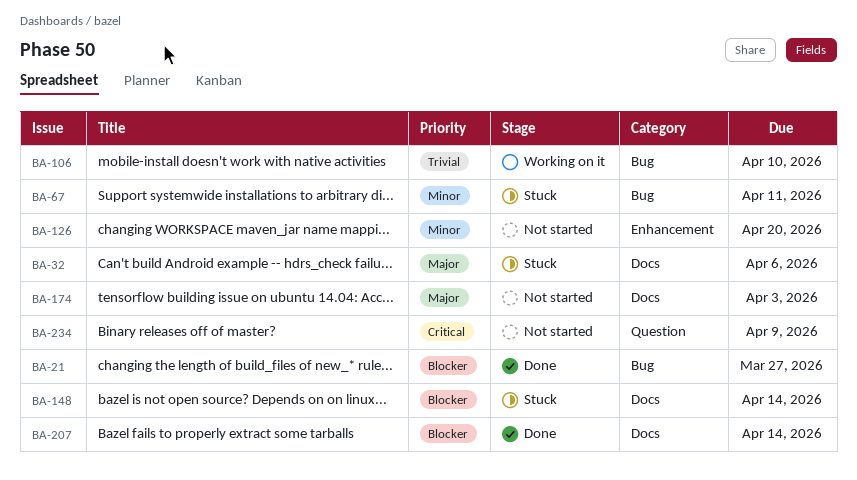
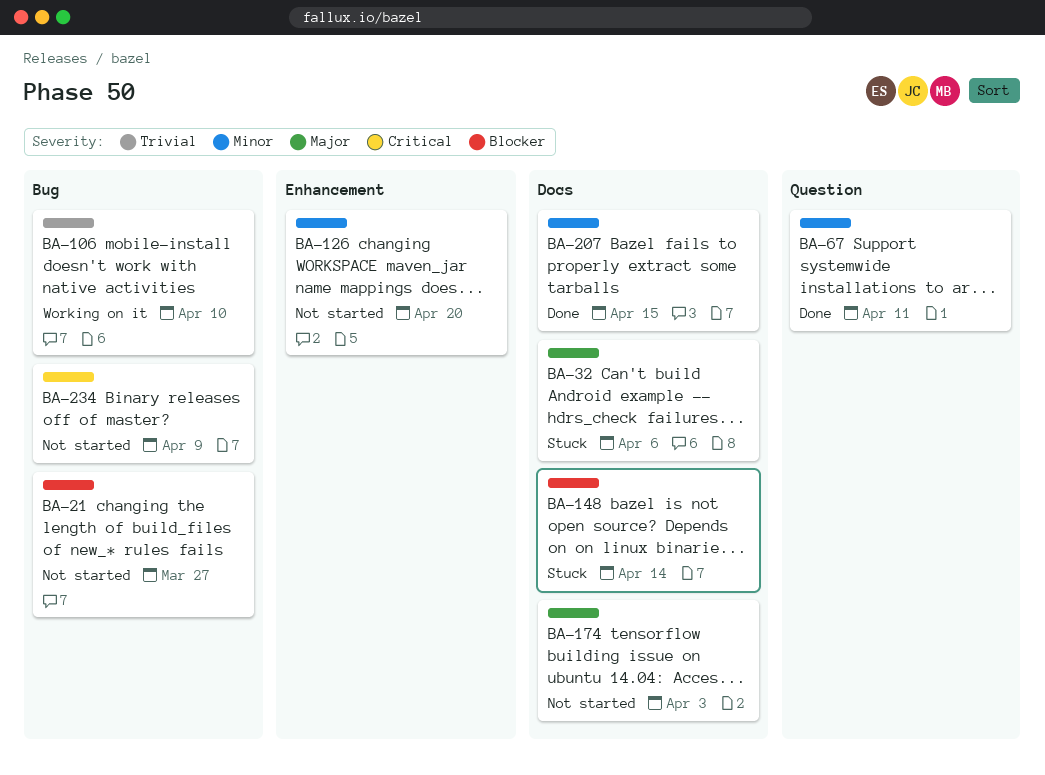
BA-21, status: Done -> Not started
BA-67, status: Stuck -> Done
BA-67, label: Bug -> Question
BA-207, priority: Blocker -> Minor
BA-207, due: Apr 14 -> Apr 15
BA-234, label: Question -> Bug

